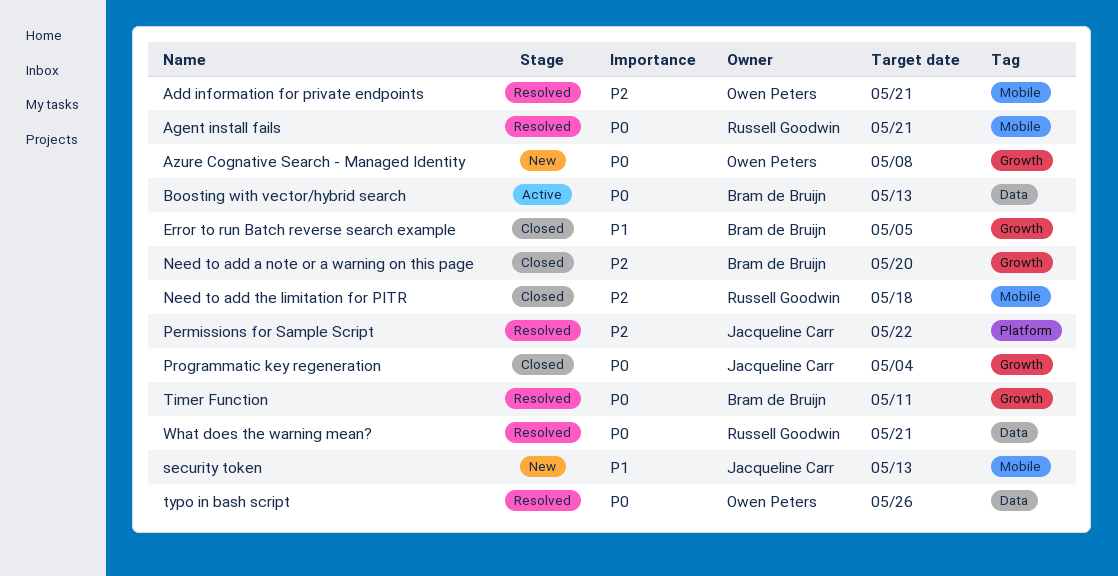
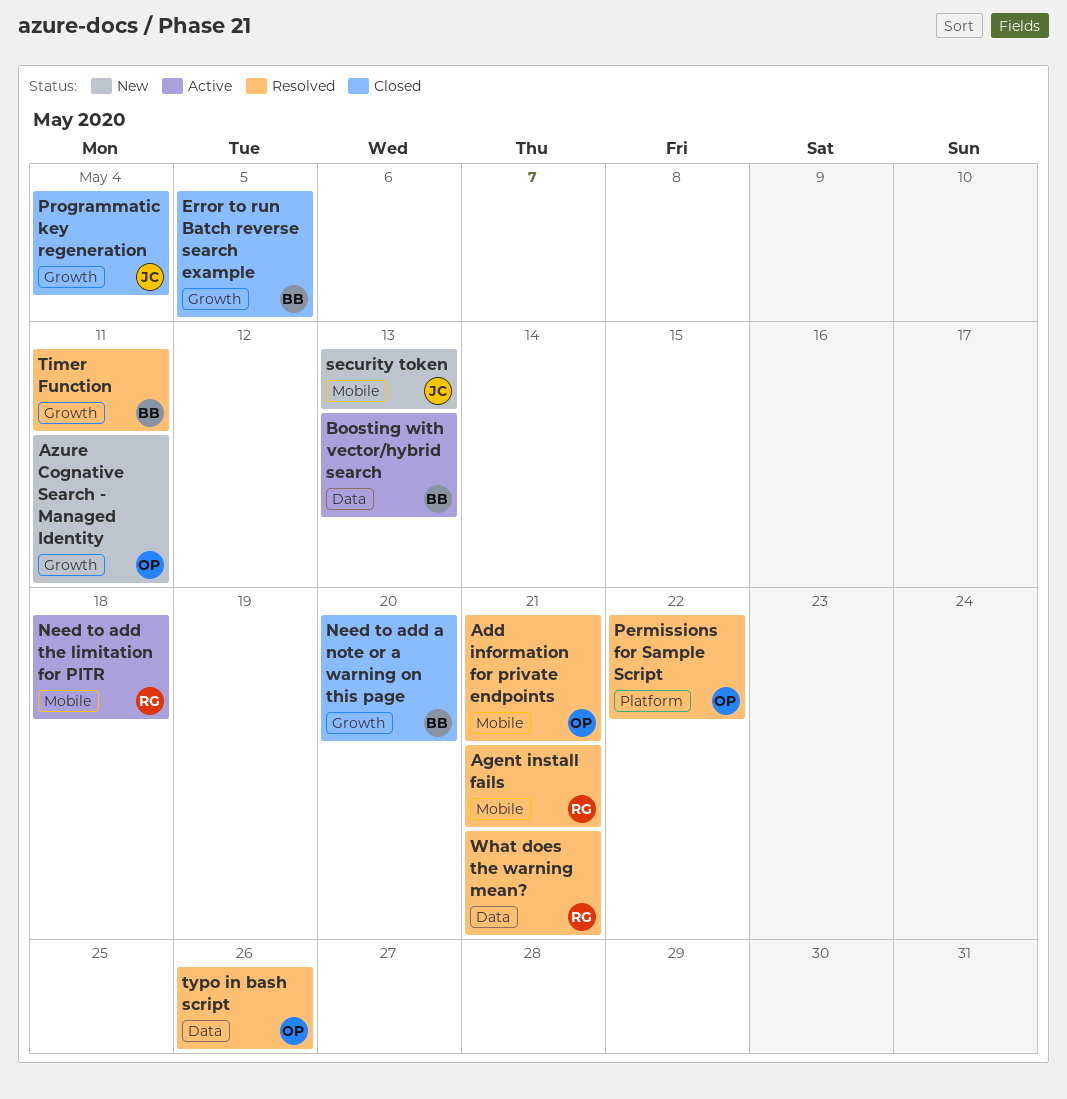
Azure Cognative Search - Managed Identity, due: May 8 -> May 11
Need to add the limitation for PITR, status: Closed -> Active
Permissions for Sample Script, owner: Jacqueline Carr -> Owen Peters

